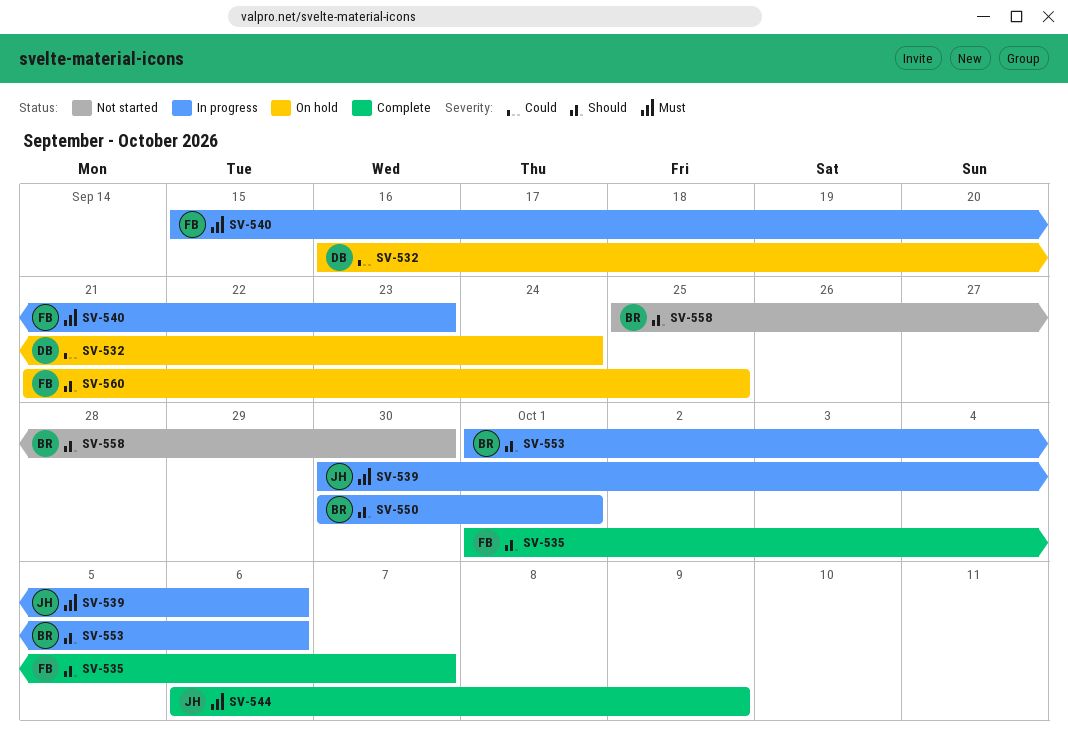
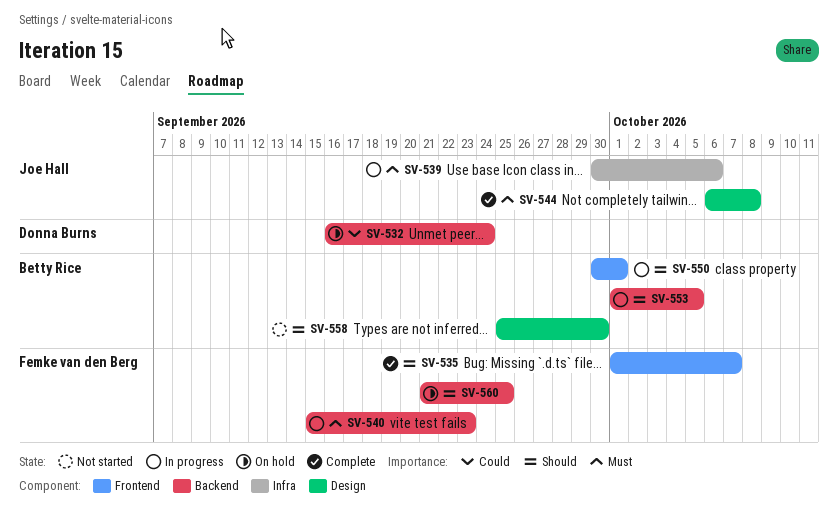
SV-544, due: Oct 9 -> Oct 8
SV-553, due: Oct 6 -> Oct 5

